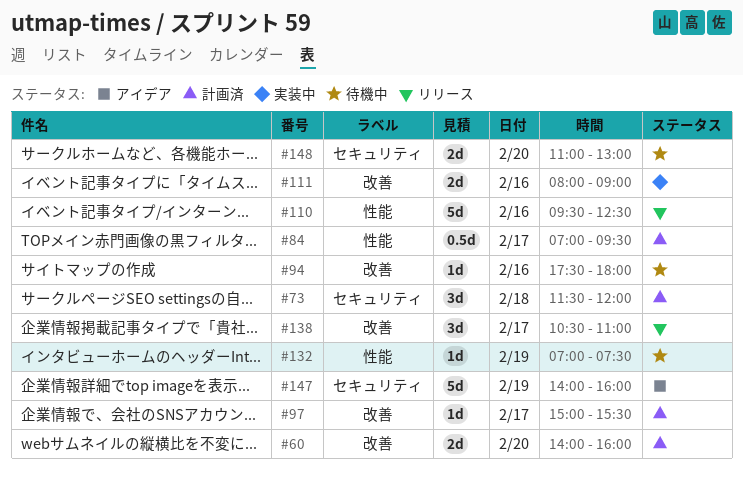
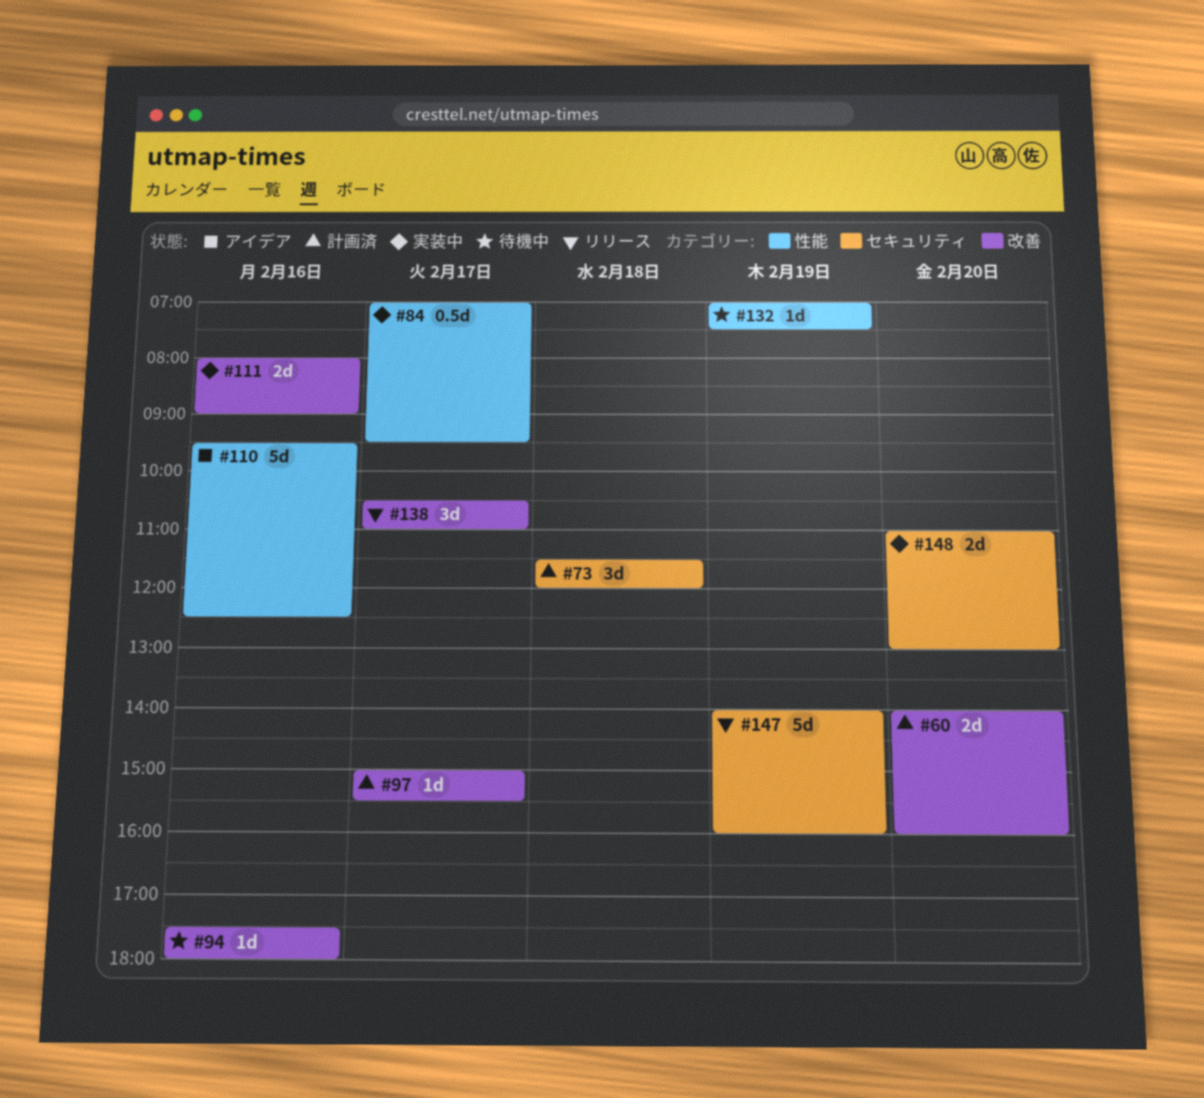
#84, status: 計画済 -> 実装中
#110, status: リリース -> アイデア
#147, status: アイデア -> リリース
#148, status: 待機中 -> 実装中

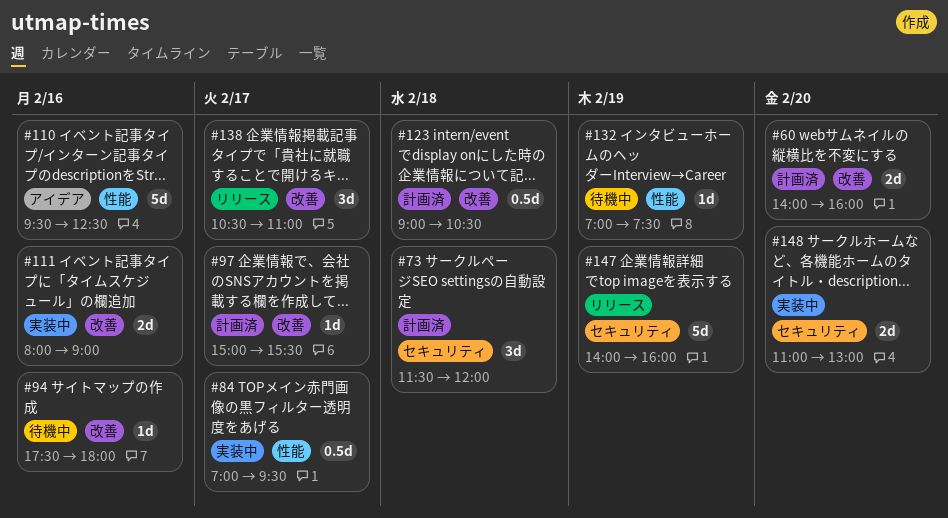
#123: none -> present

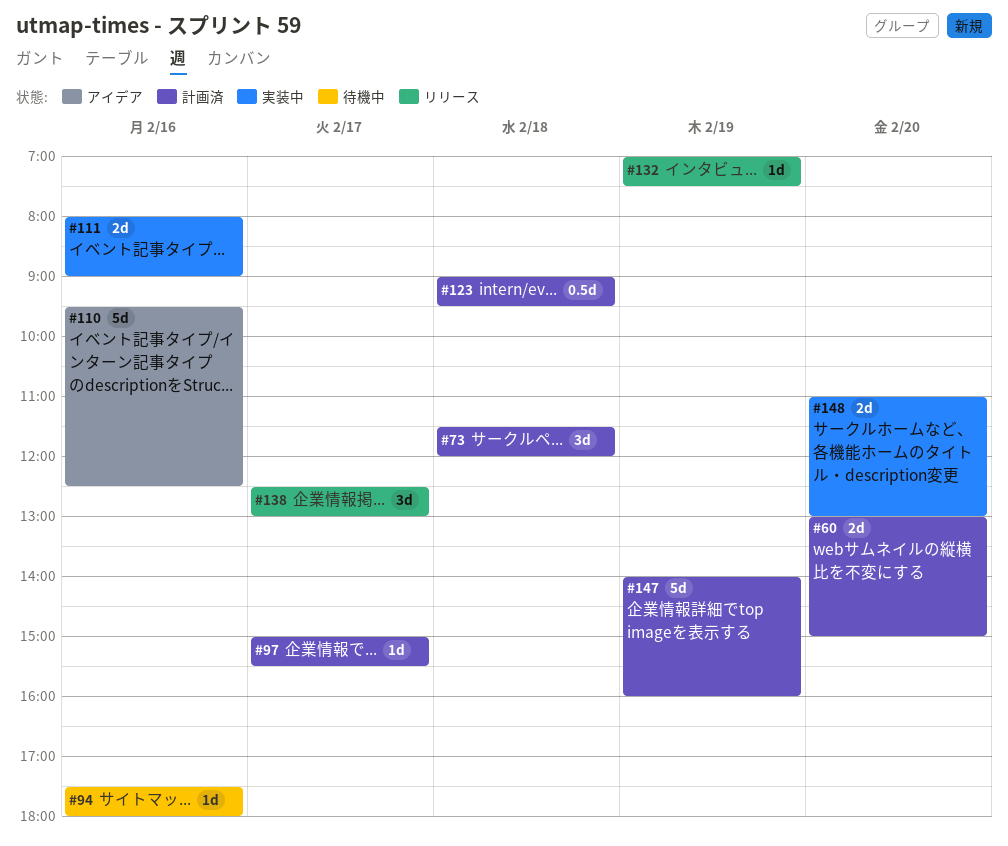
#60, begins: 14:00 -> 13:00
#60, ends: 16:00 -> 15:00
#84: present -> none
#123, ends: 10:30 -> 09:30
#132, status: 待機中 -> リリース
#138, begins: 10:30 -> 12:30
#138, ends: 11:00 -> 13:00
#147, status: リリース -> 計画済

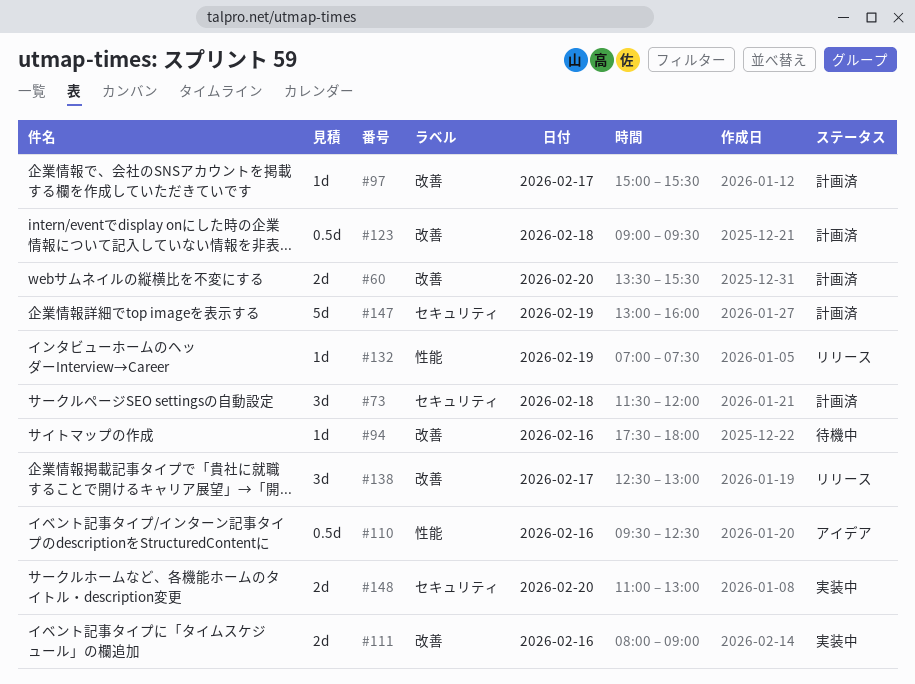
#60, begins: 13:00 -> 13:30
#60, ends: 15:00 -> 15:30
#110, estimate: 5d -> 0.5d
#147, begins: 14:00 -> 13:00

